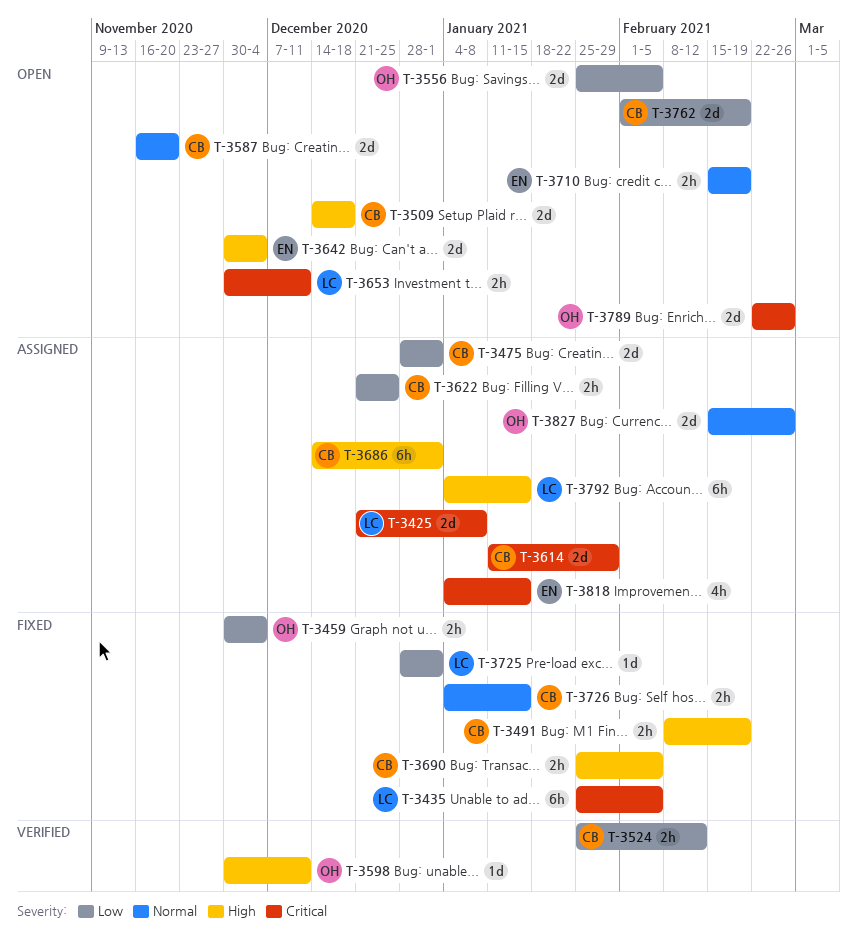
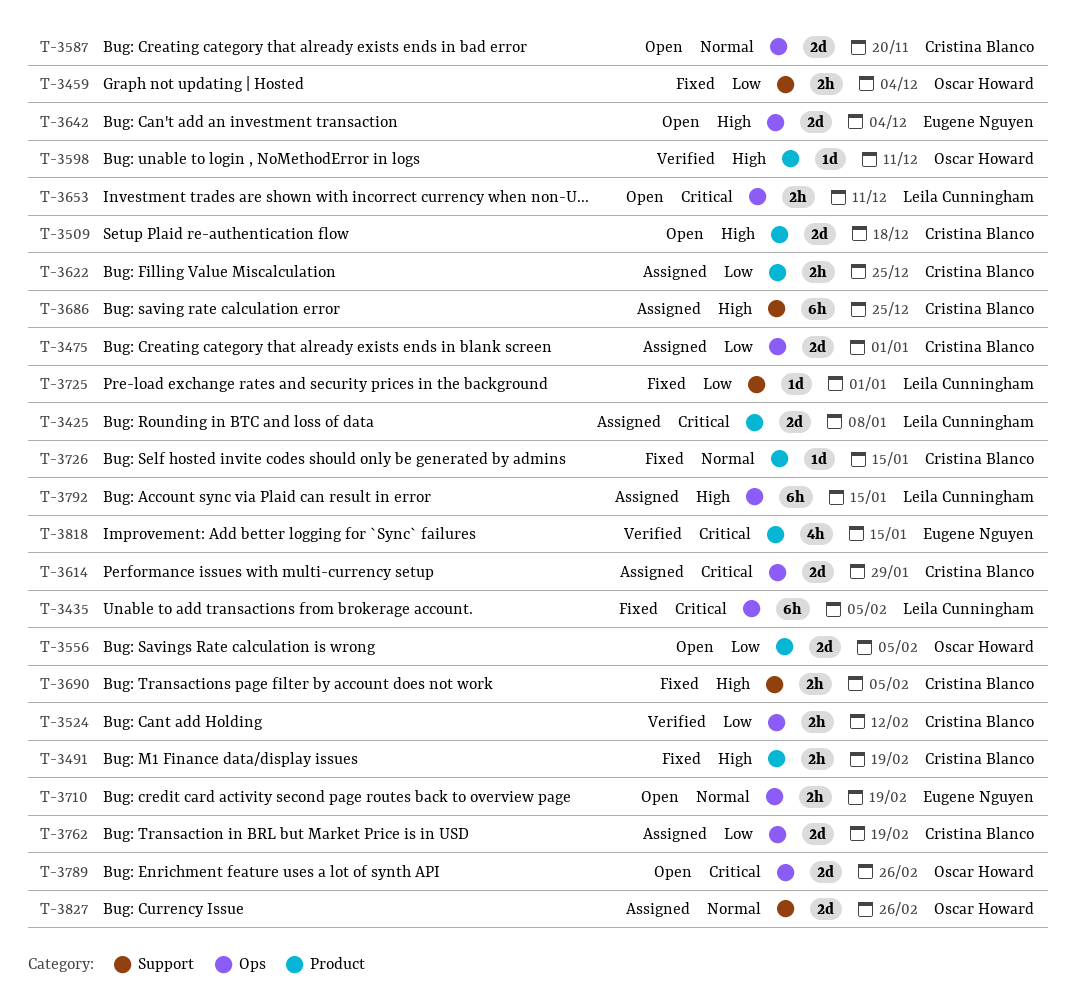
T-3686, due: Jan 1 -> Dec 25
T-3726, estimate: 2h -> 1d
T-3762, status: Open -> Assigned
T-3818, status: Assigned -> Verified

